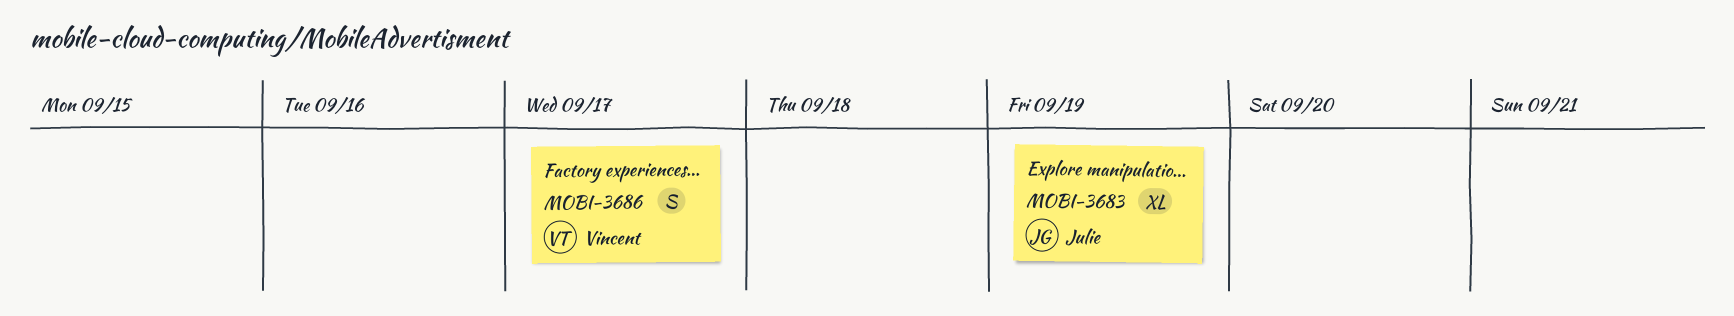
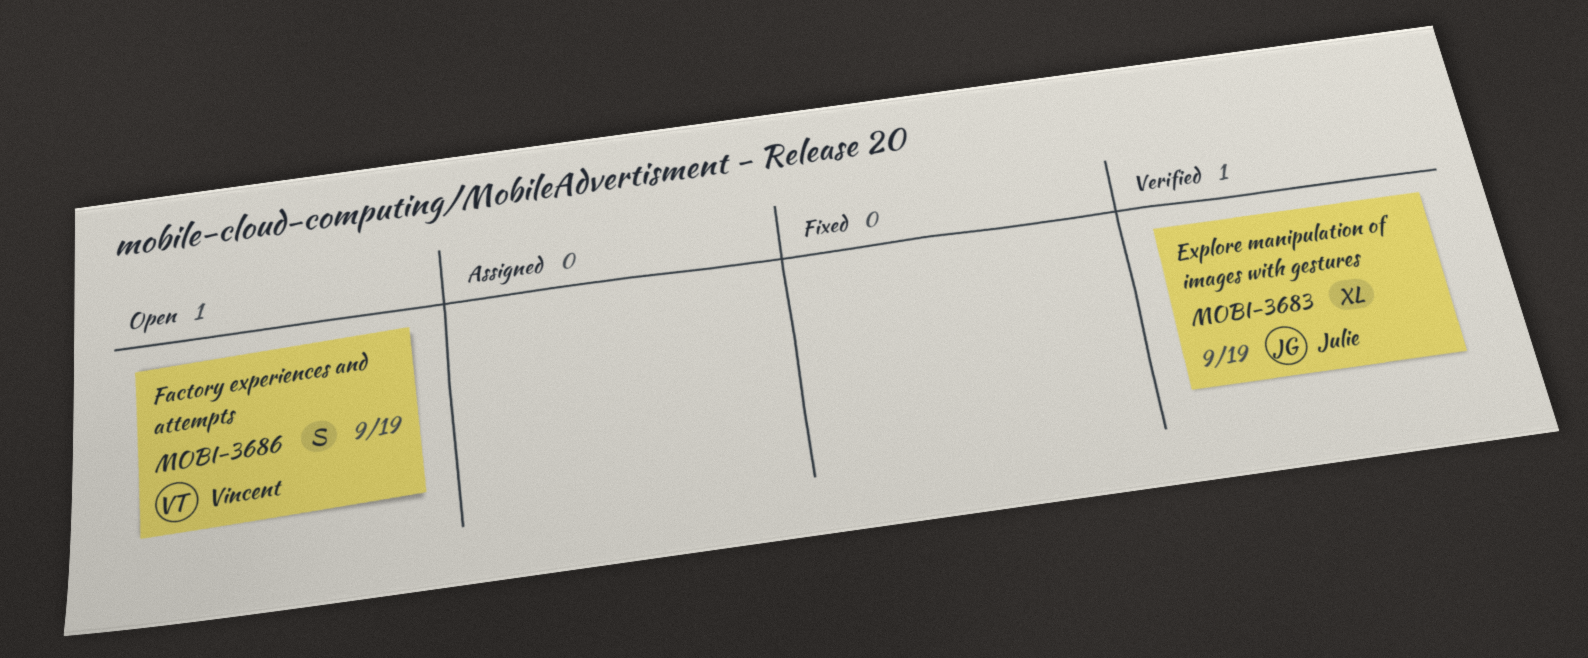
MOBI-3686, due: Sep 17 -> Sep 19

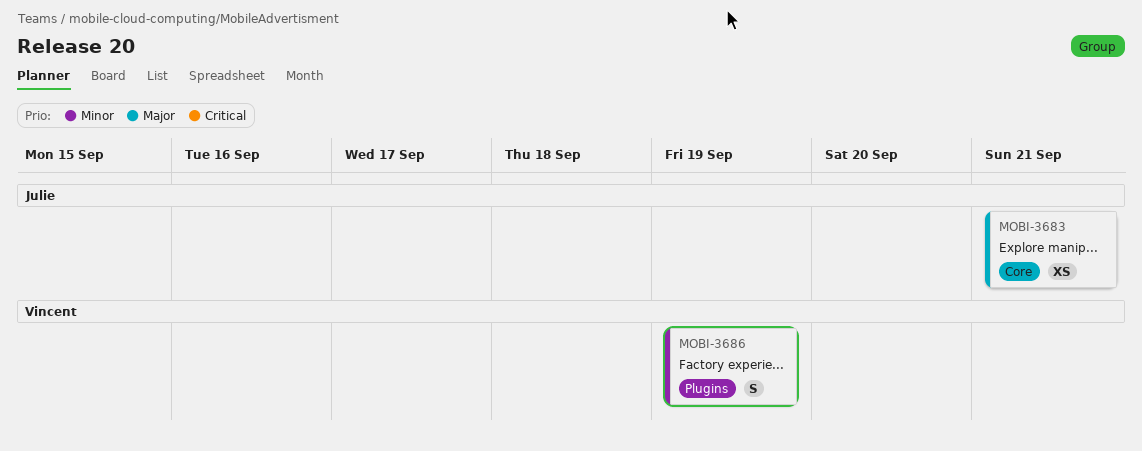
MOBI-3683, estimate: XL -> XS
MOBI-3683, due: Sep 19 -> Sep 21

